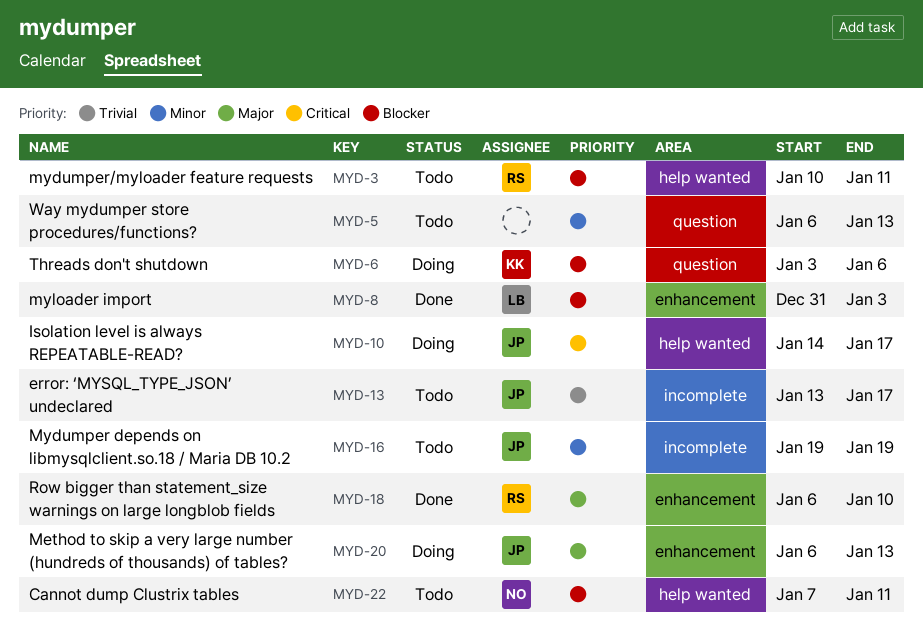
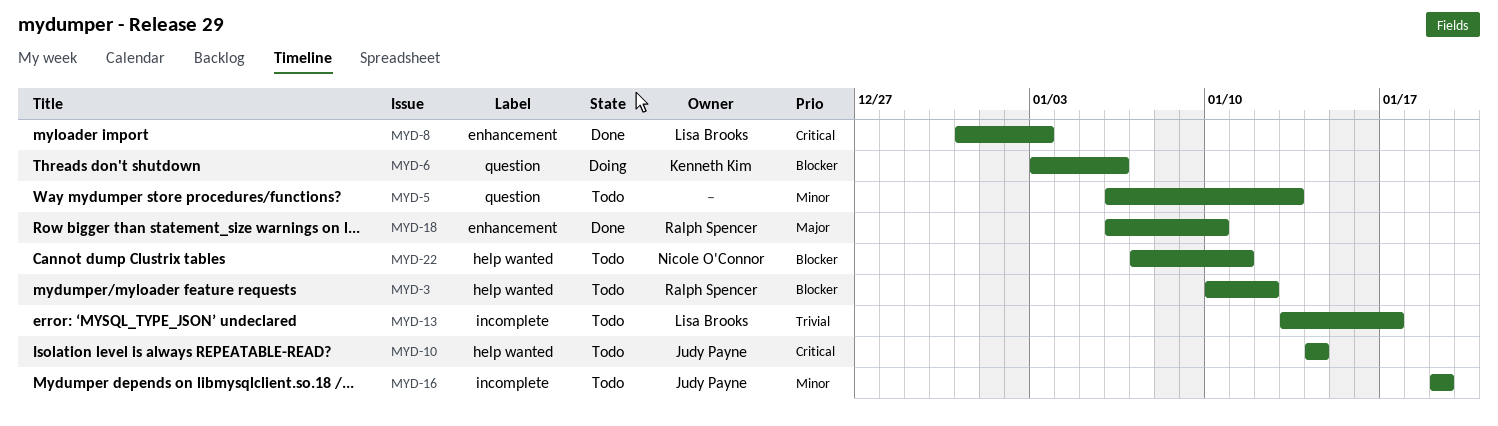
MYD-3, due: Jan 11 -> Jan 12
MYD-8, priority: Blocker -> Critical
MYD-10, status: Doing -> Todo
MYD-10, due: Jan 17 -> Jan 14
MYD-13, owner: Judy Payne -> Lisa Brooks
MYD-20: present -> none

